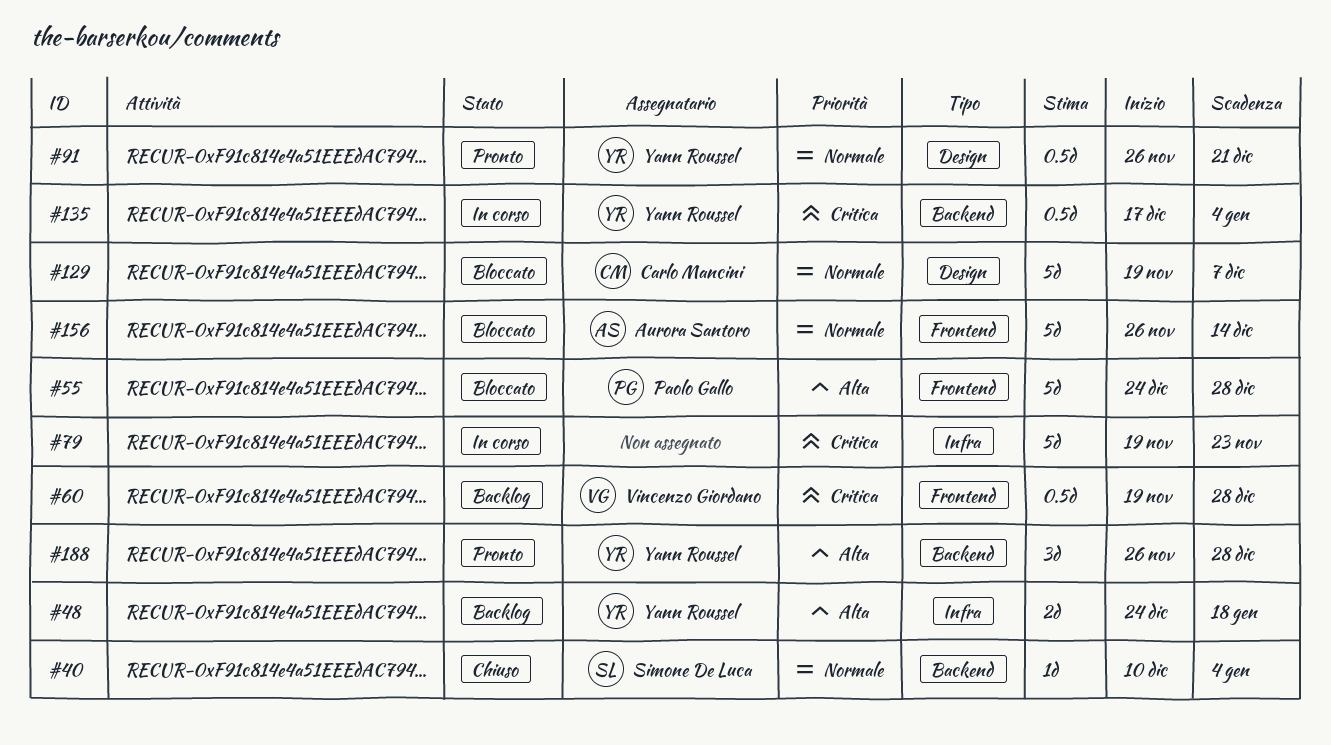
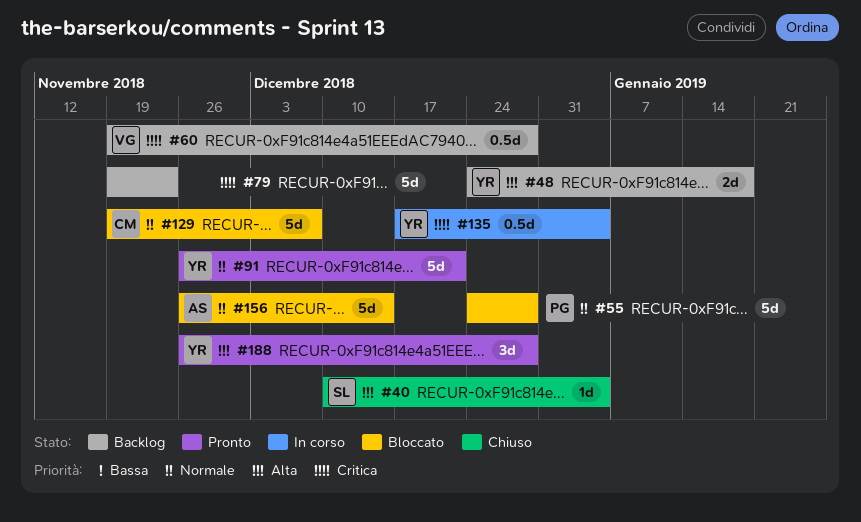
#40, priority: Normale -> Alta
#55, priority: Alta -> Normale
#79, status: In corso -> Backlog
#91, estimate: 0.5d -> 5d

